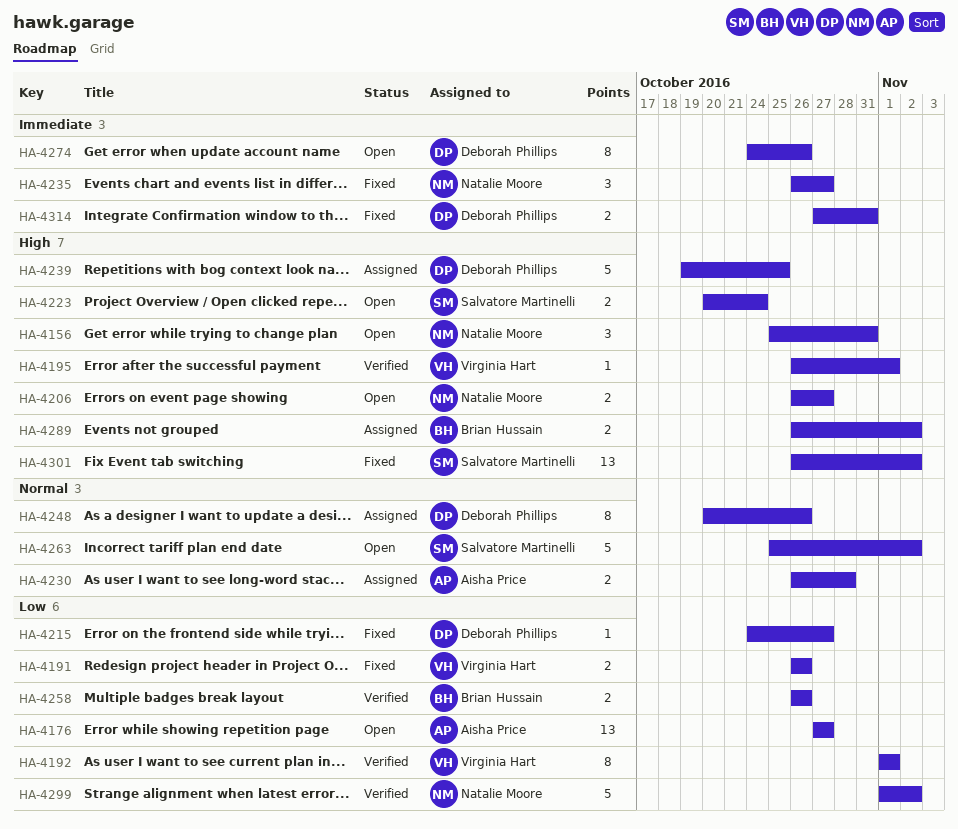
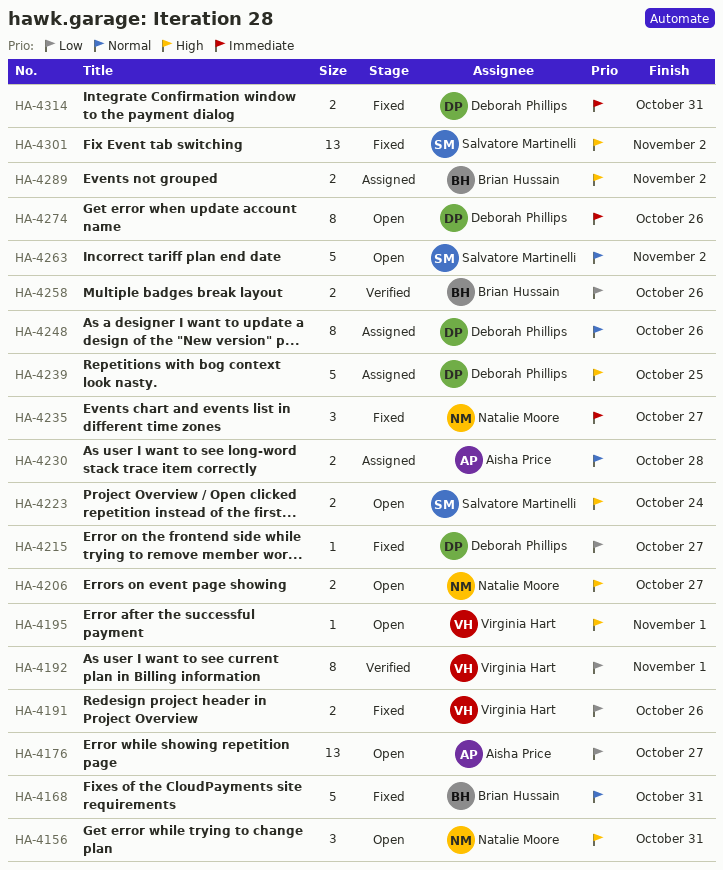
HA-4168: none -> present
HA-4195, status: Verified -> Open
HA-4299: present -> none

